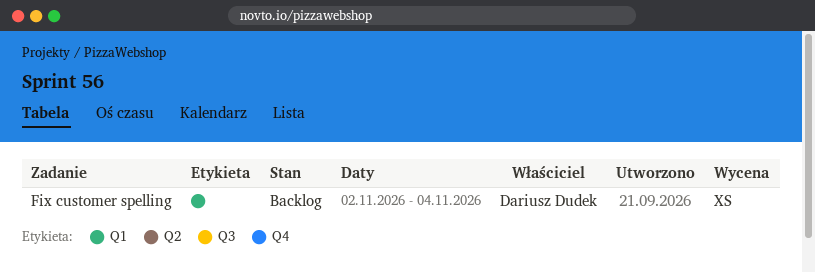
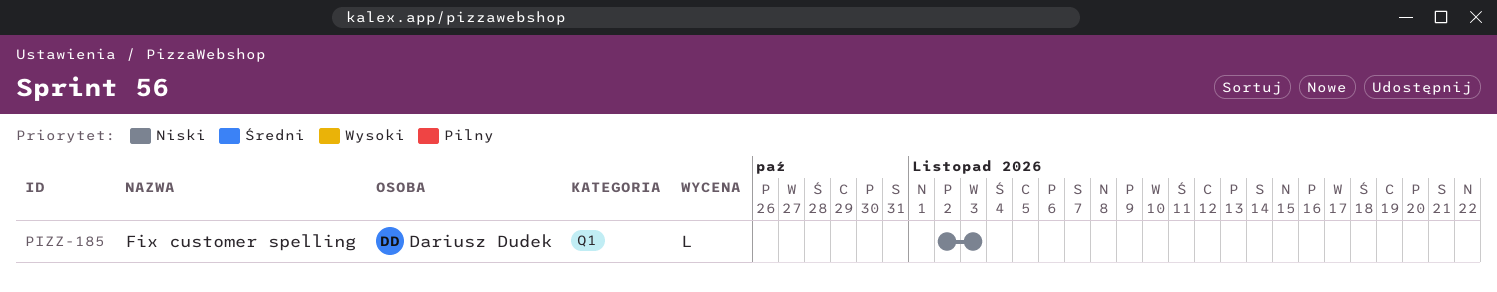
Fix customer spelling, estimate: XS -> L
Fix customer spelling, due: Nov 4 -> Nov 3

